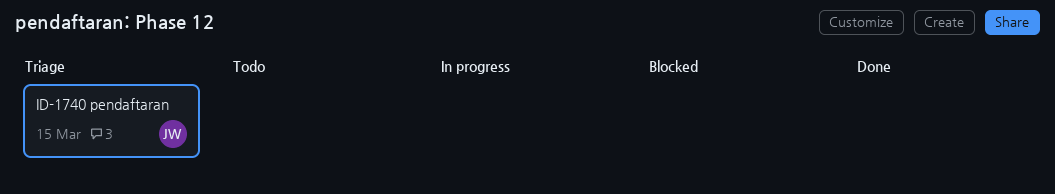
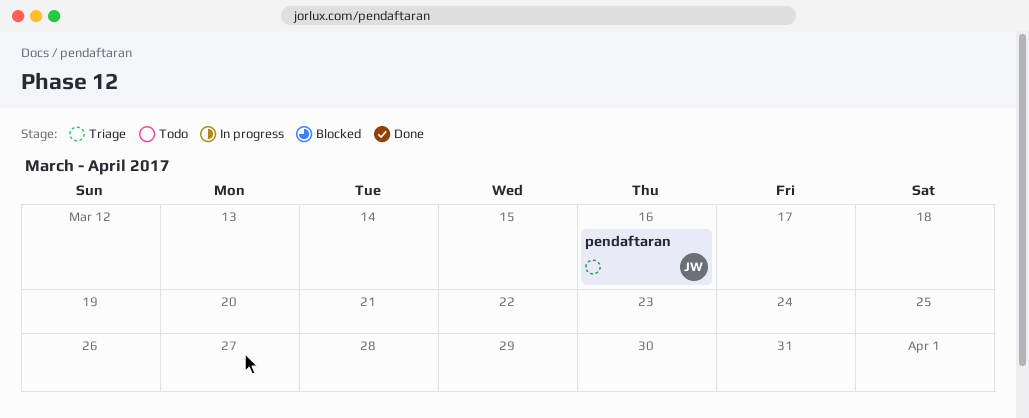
pendaftaran, due: Mar 15 -> Mar 16

